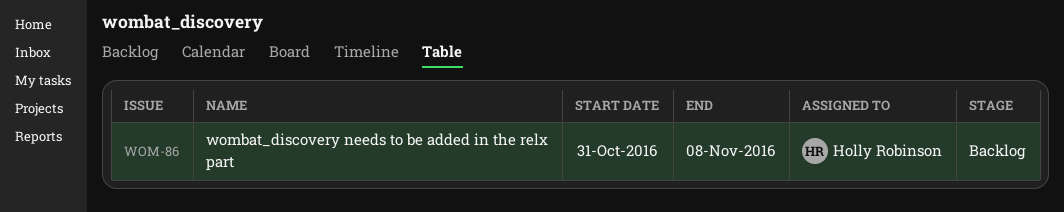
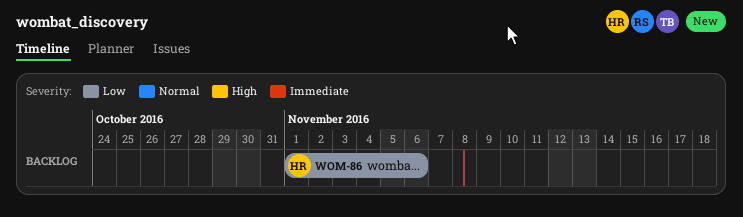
WOM-86, start: Oct 31 -> Nov 1
WOM-86, due: Nov 8 -> Nov 6

